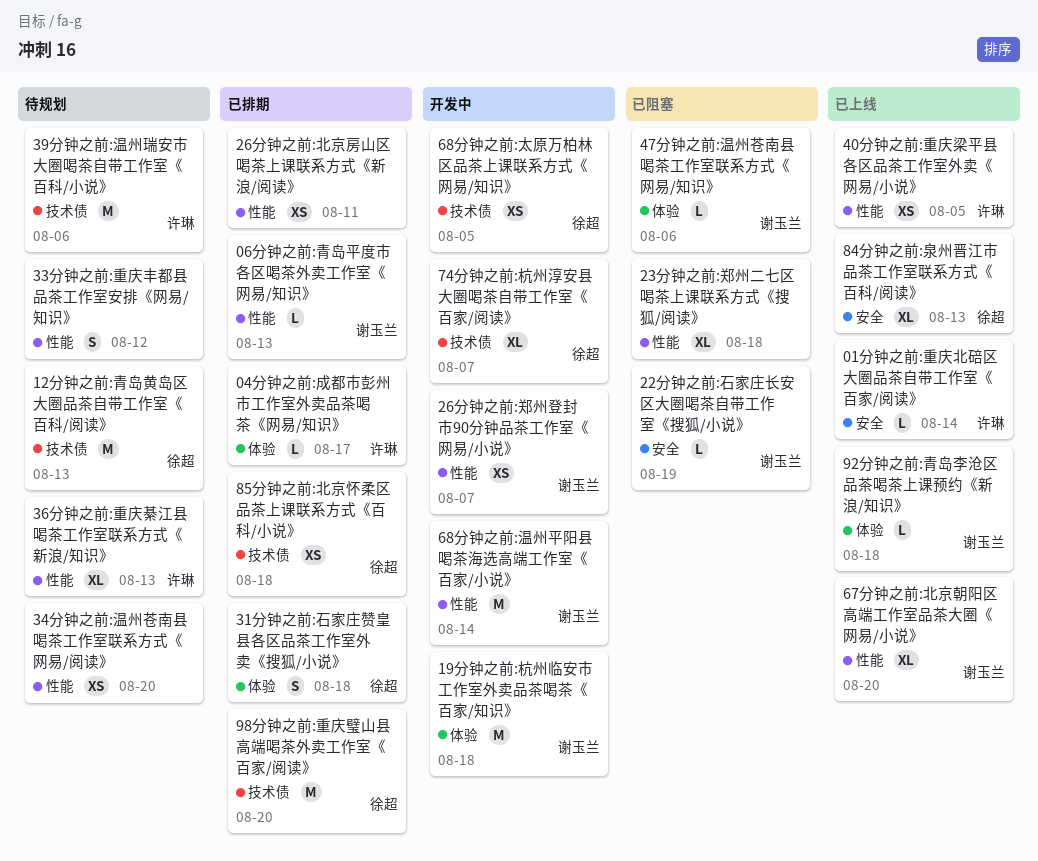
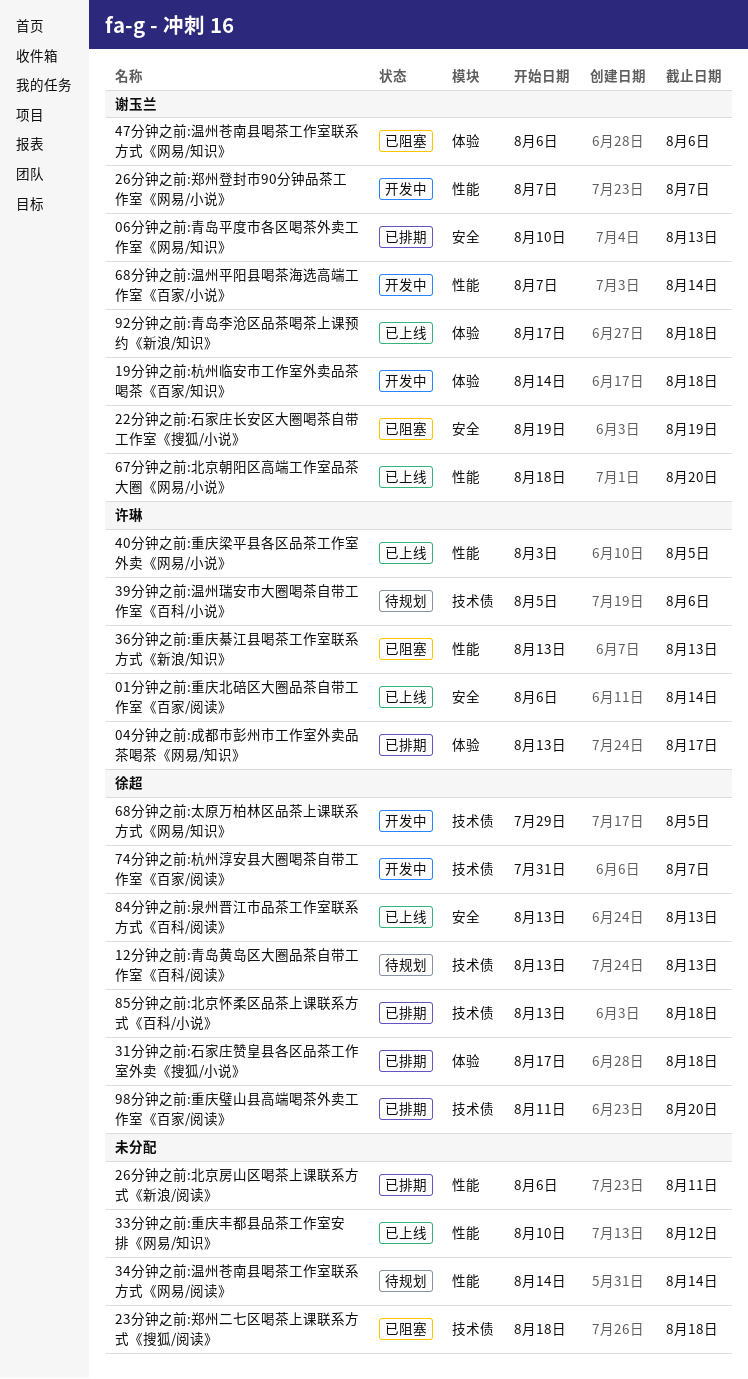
06分钟之前:青岛平度市各区喝茶外卖工作室《网易/知识》, label: 性能 -> 安全
23分钟之前:郑州二七区喝茶上课联系方式《搜狐/阅读》, label: 性能 -> 技术债
33分钟之前:重庆丰都县品茶工作室安排《网易/知识》, status: 待规划 -> 已上线
34分钟之前:温州苍南县喝茶工作室联系方式《网易/阅读》, due: Aug 20 -> Aug 14
36分钟之前:重庆綦江县喝茶工作室联系方式《新浪/知识》, status: 待规划 -> 已阻塞

